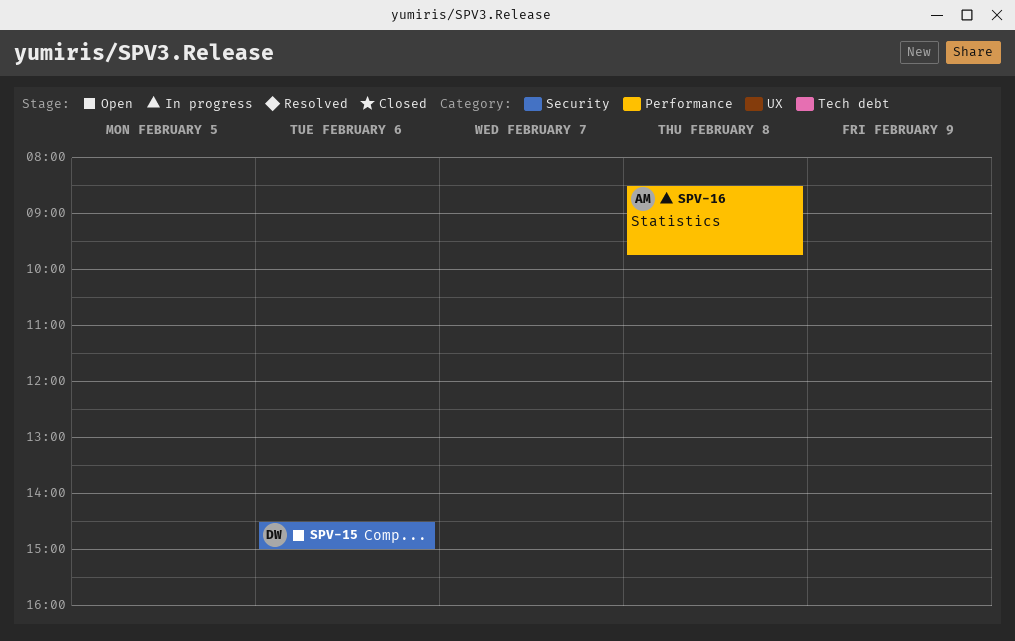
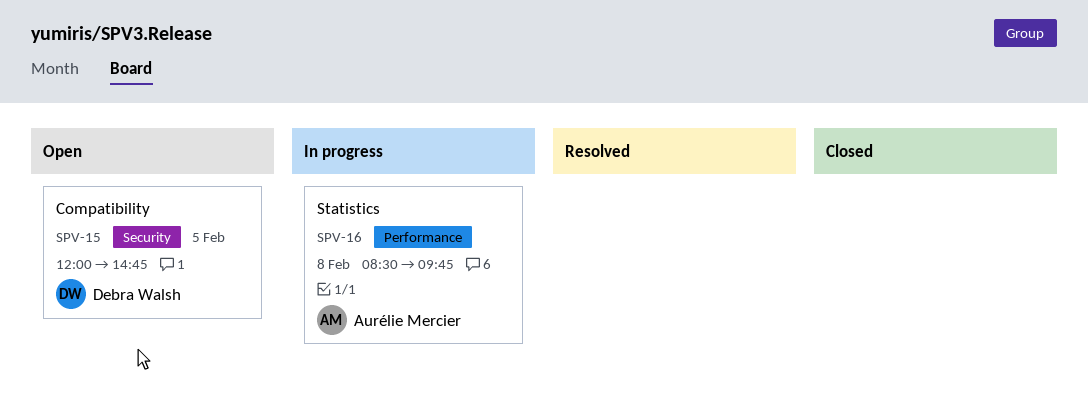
SPV-15, day: Feb 6 -> Feb 5
SPV-15, begins: 14:30 -> 12:00
SPV-15, ends: 15:00 -> 14:45

